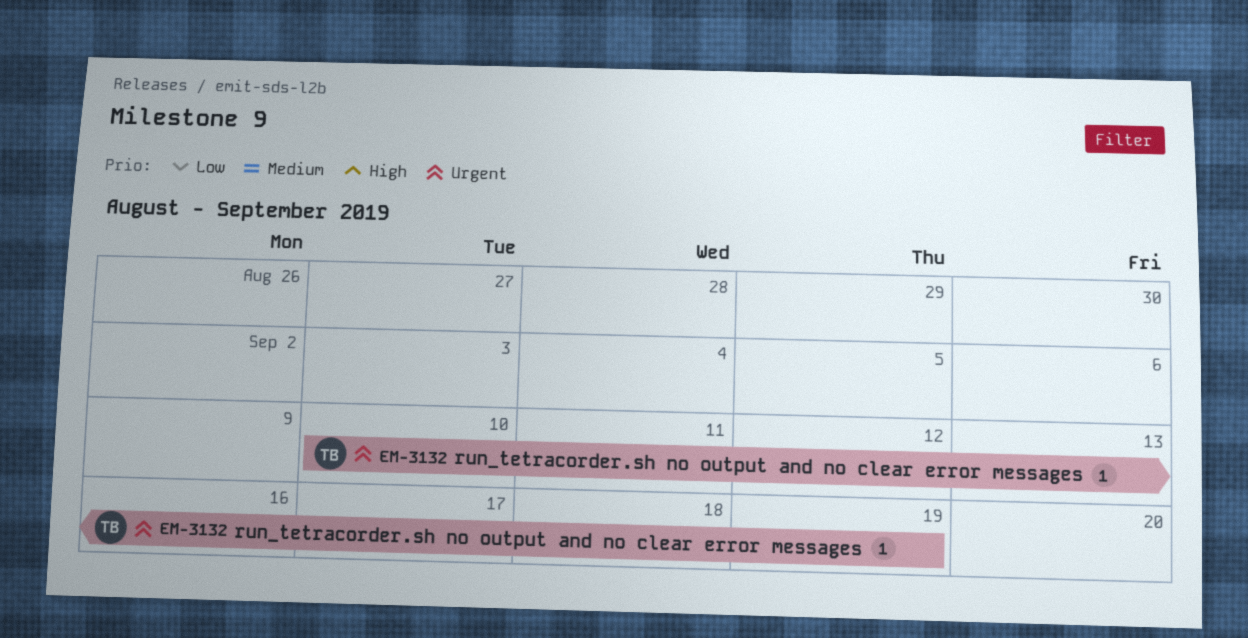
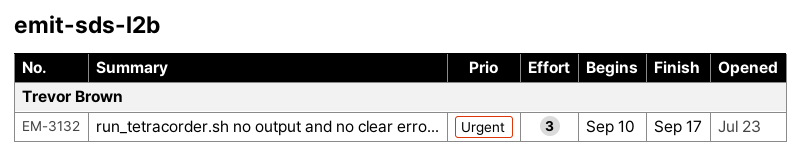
EM-3132, estimate: 1 -> 3
EM-3132, due: Sep 19 -> Sep 17

